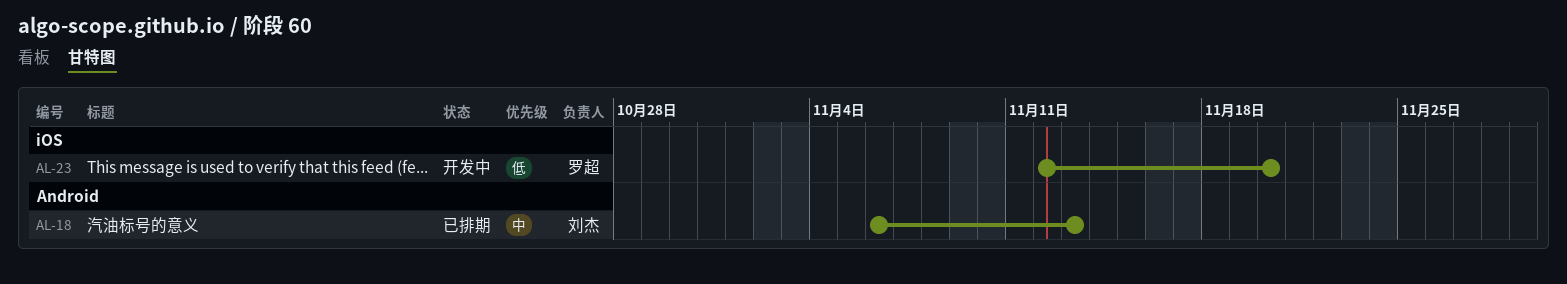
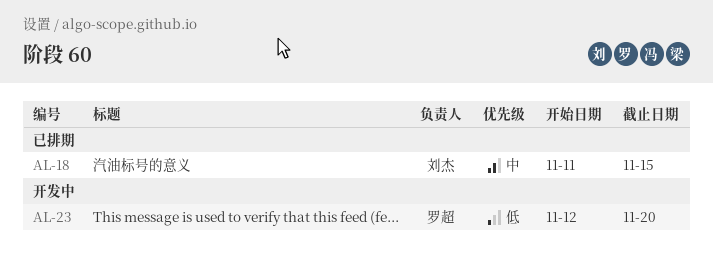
AL-18, start: Nov 6 -> Nov 11
AL-18, due: Nov 13 -> Nov 15

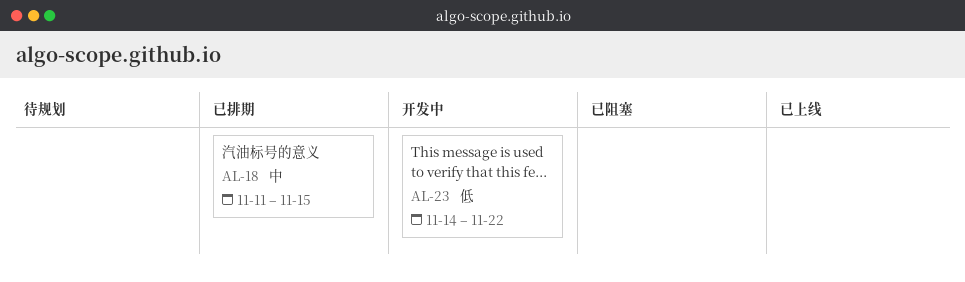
AL-23, start: Nov 12 -> Nov 14
AL-23, due: Nov 20 -> Nov 22

